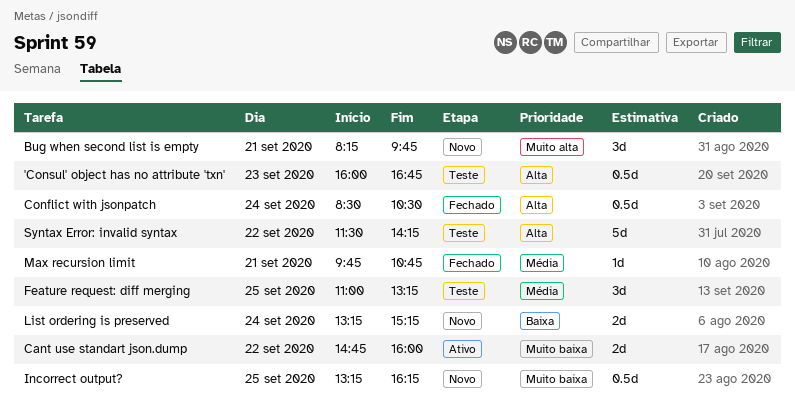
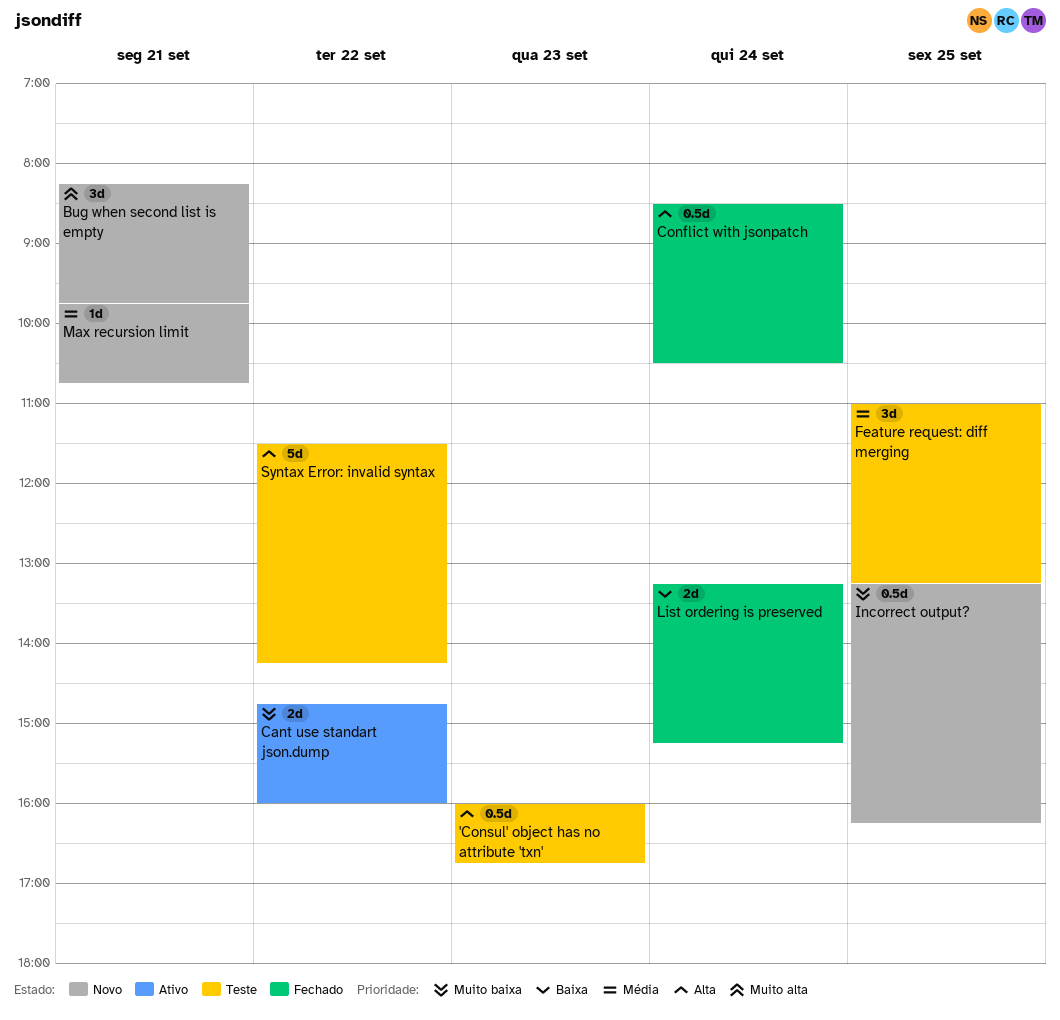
List ordering is preserved, status: Novo -> Fechado
Max recursion limit, status: Fechado -> Novo

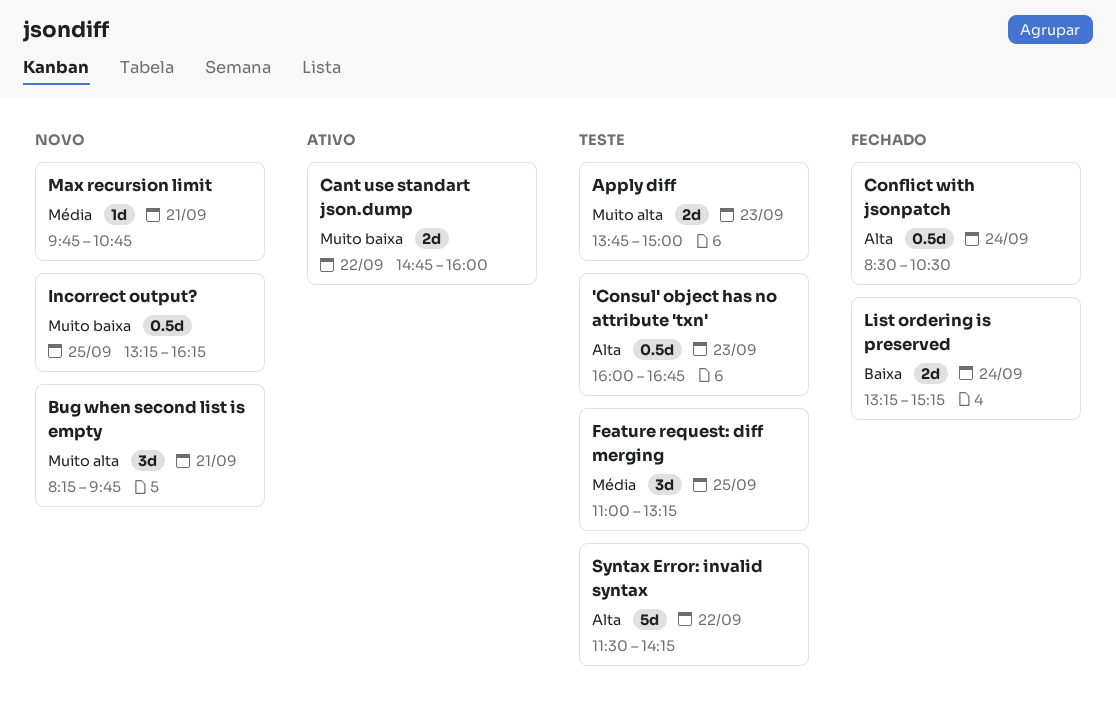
Apply diff: none -> present

